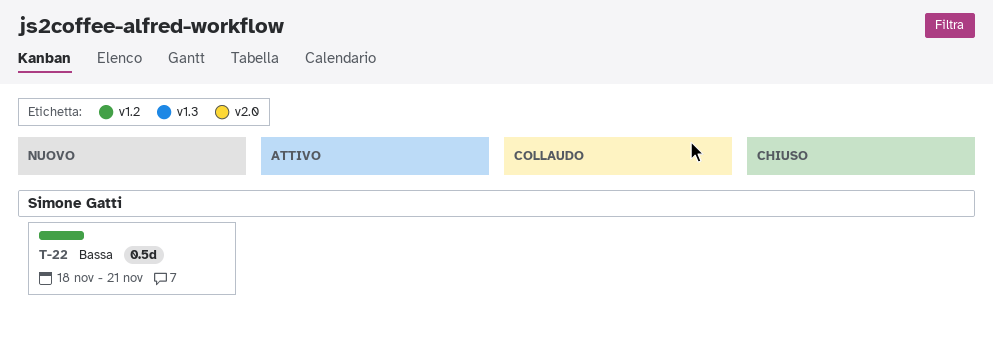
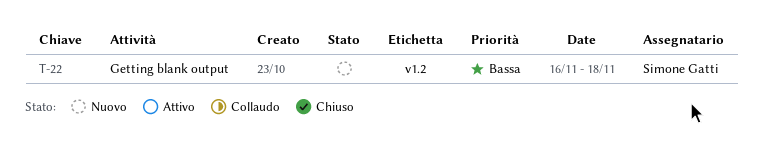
T-22, start: Nov 18 -> Nov 16
T-22, due: Nov 21 -> Nov 18

